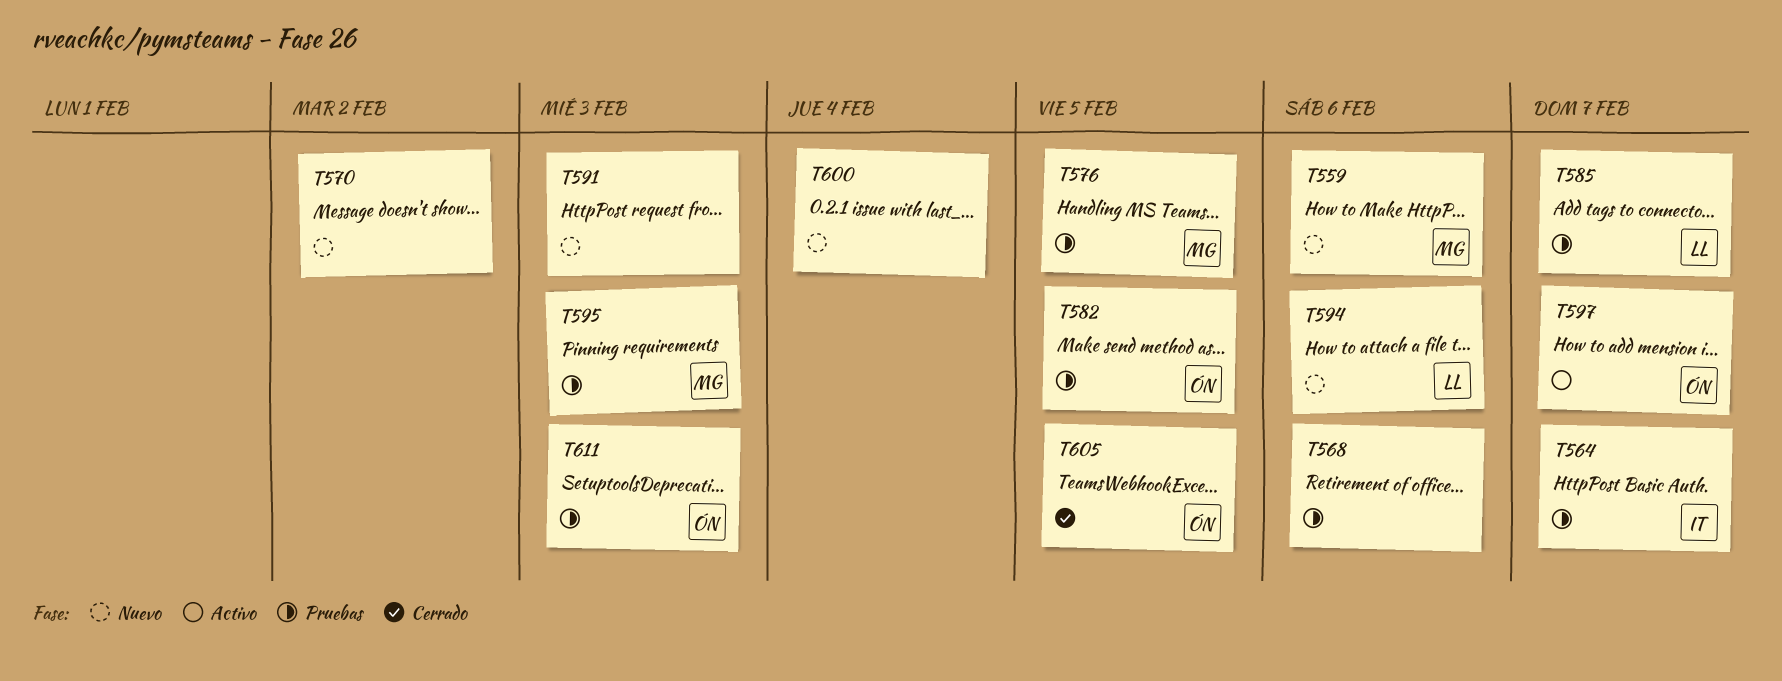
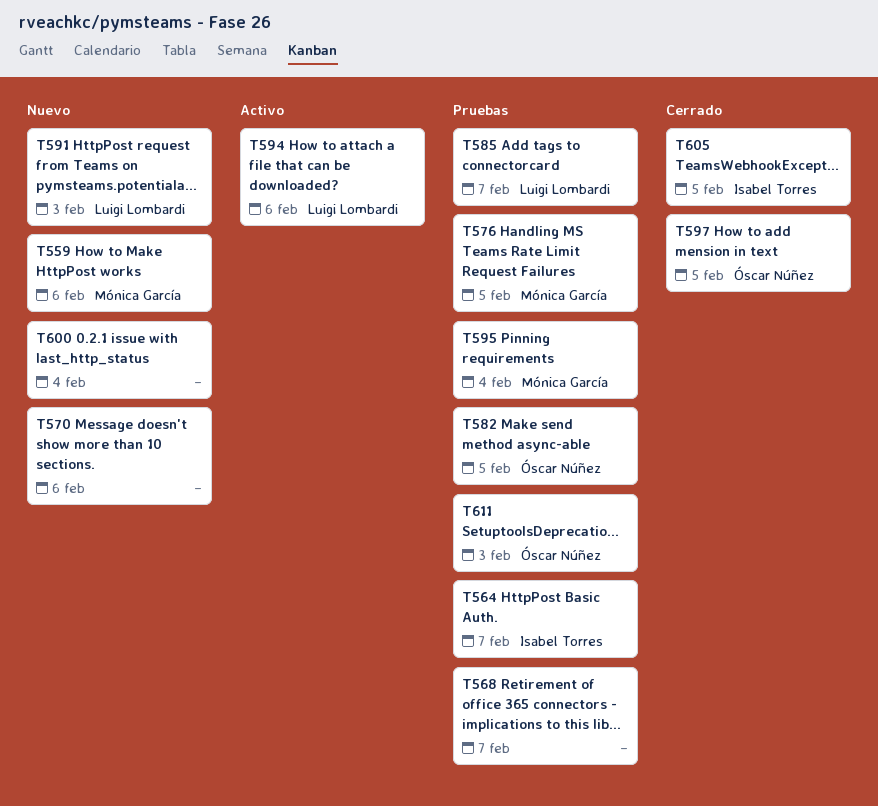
T568, due: Feb 6 -> Feb 7
T570, due: Feb 2 -> Feb 6
T591, owner: none -> Luigi Lombardi
T594, status: Nuevo -> Activo
T595, due: Feb 3 -> Feb 4
T597, status: Activo -> Cerrado
T597, due: Feb 7 -> Feb 5
T605, owner: Óscar Núñez -> Isabel Torres

